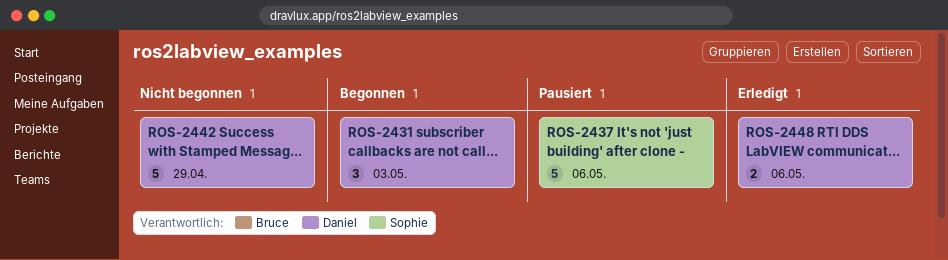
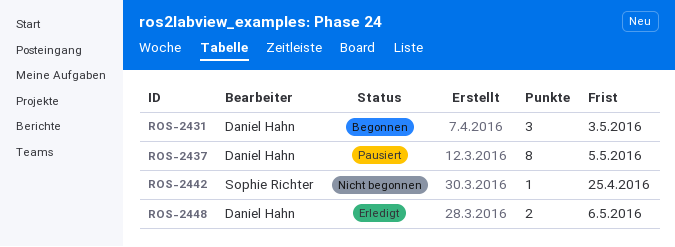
ROS-2437, owner: Sophie Richter -> Daniel Hahn
ROS-2437, estimate: 5 -> 8
ROS-2437, due: May 6 -> May 5
ROS-2442, owner: Daniel Hahn -> Sophie Richter
ROS-2442, estimate: 5 -> 1
ROS-2442, due: Apr 29 -> Apr 25

